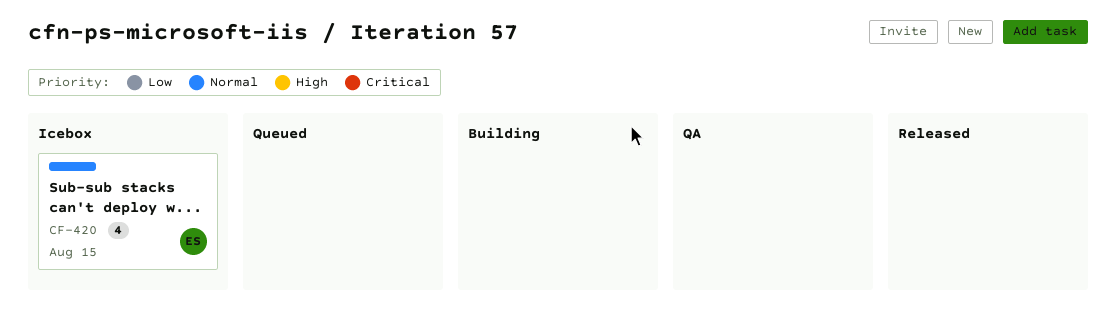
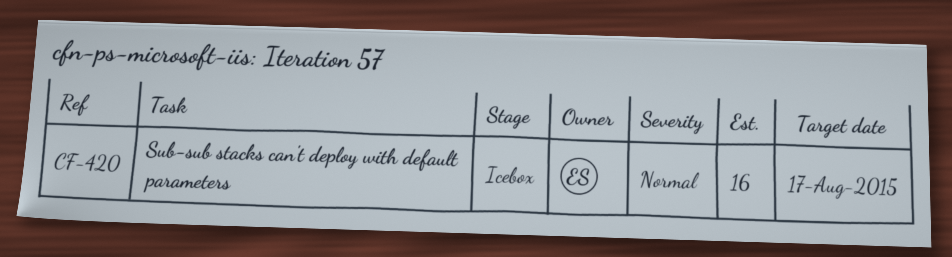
CF-420, estimate: 4 -> 16
CF-420, due: Aug 15 -> Aug 17

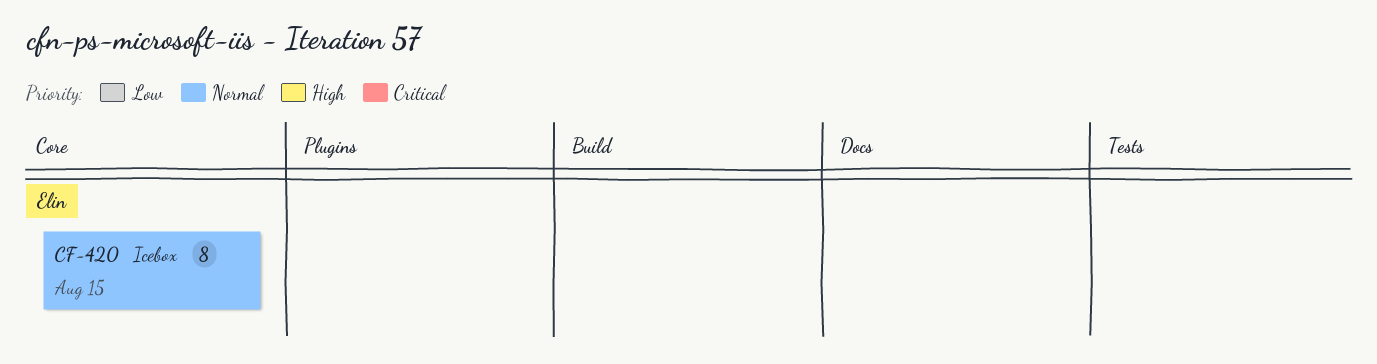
CF-420, estimate: 16 -> 8
CF-420, due: Aug 17 -> Aug 15

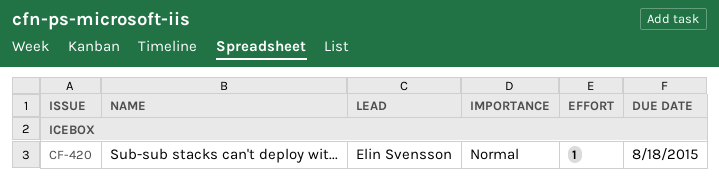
CF-420, estimate: 8 -> 1
CF-420, due: Aug 15 -> Aug 18

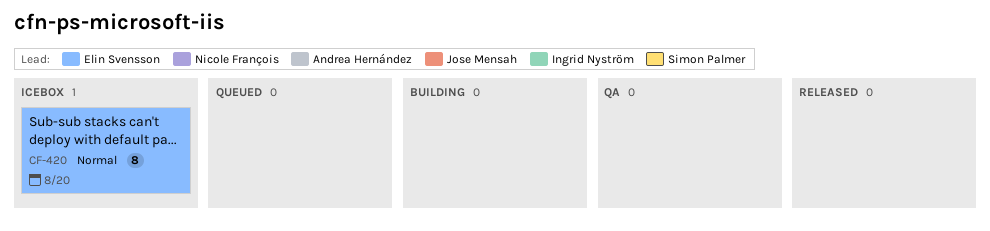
CF-420, estimate: 1 -> 8
CF-420, due: Aug 18 -> Aug 20

